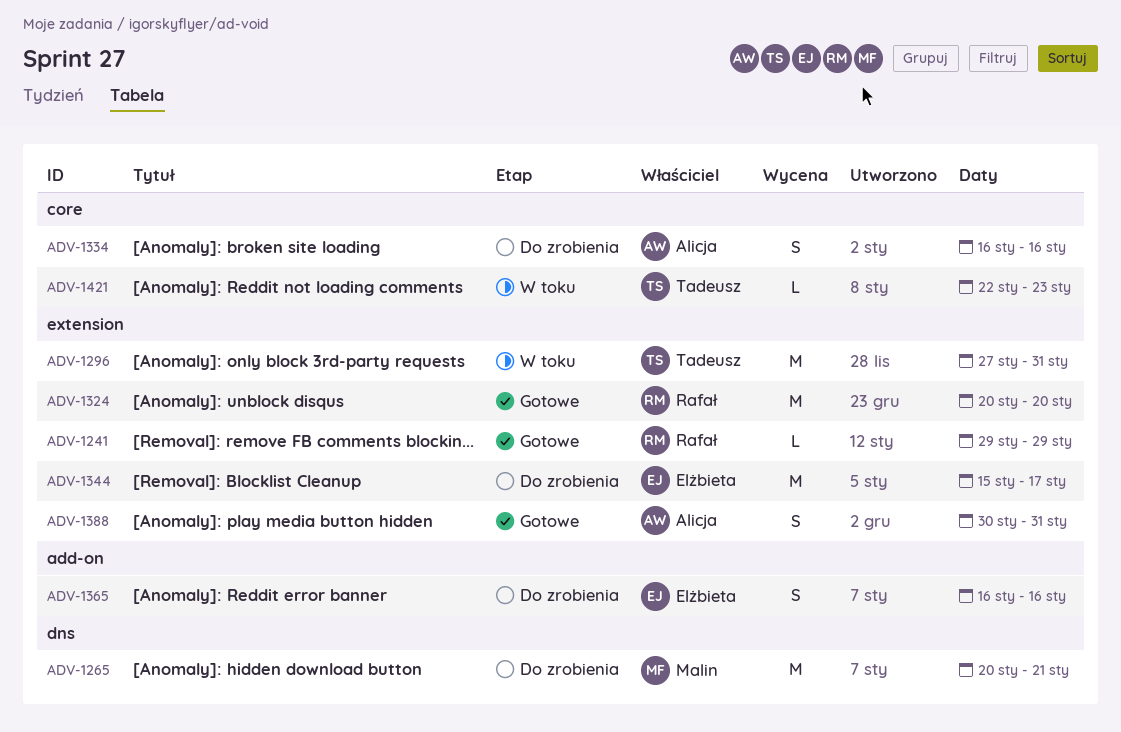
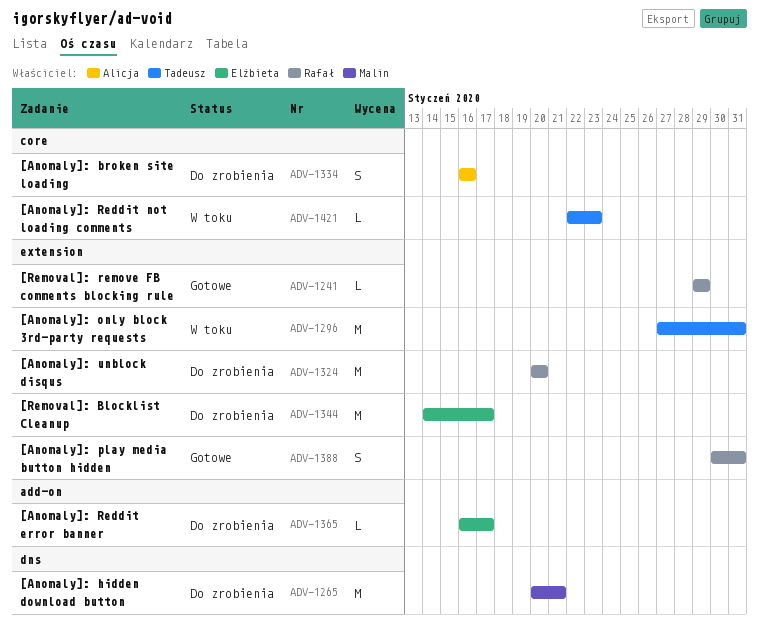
ADV-1324, status: Gotowe -> Do zrobienia
ADV-1344, start: Jan 15 -> Jan 14
ADV-1365, estimate: S -> L
ADV-1365, due: Jan 16 -> Jan 17
ADV-1388, owner: Alicja -> Rafał

